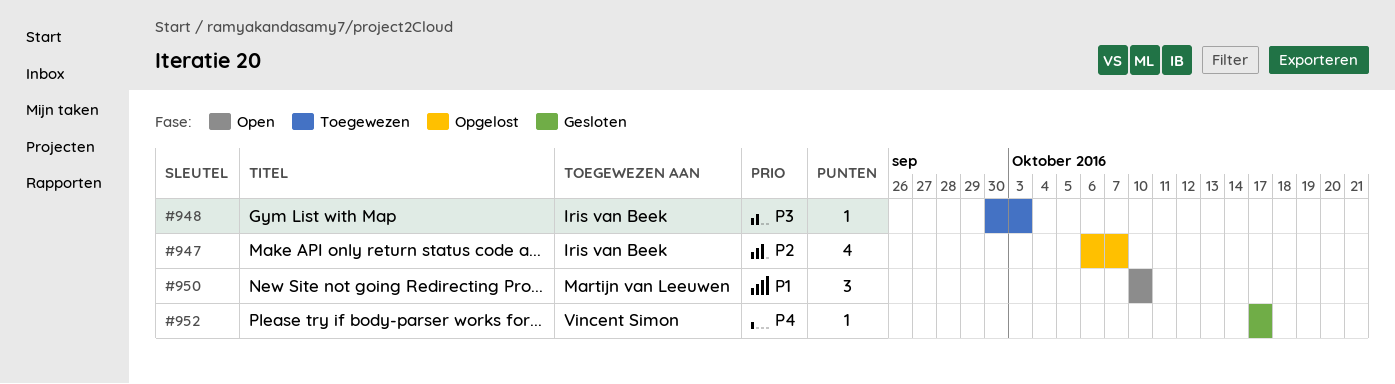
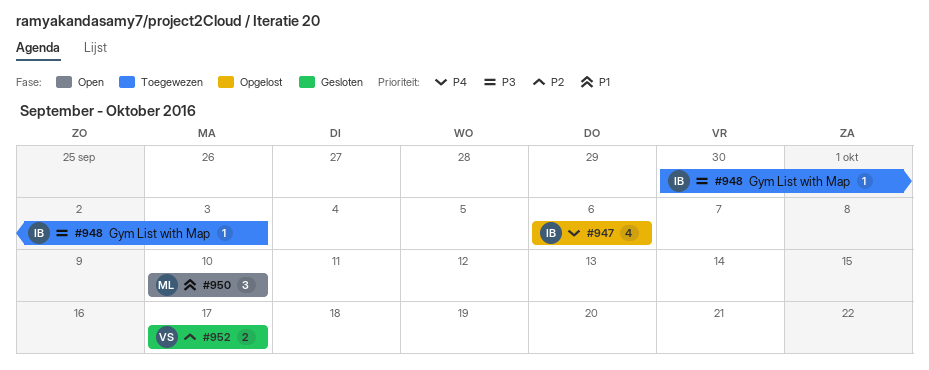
#947, priority: P2 -> P4
#947, due: Oct 7 -> Oct 6
#952, priority: P4 -> P2
#952, estimate: 1 -> 2

